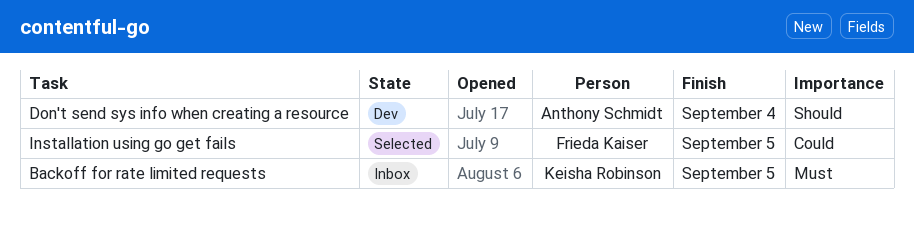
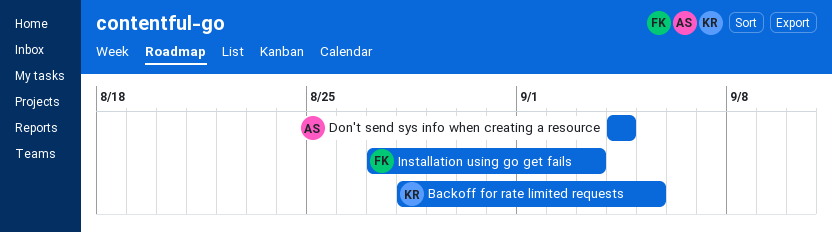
Installation using go get fails, due: Sep 5 -> Sep 3

